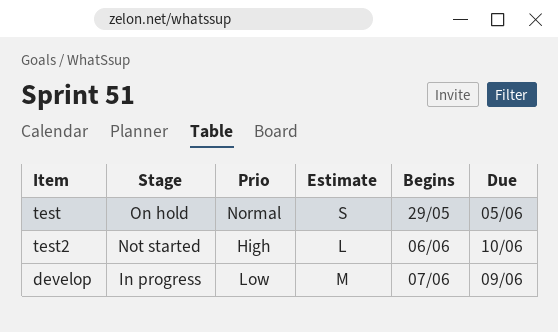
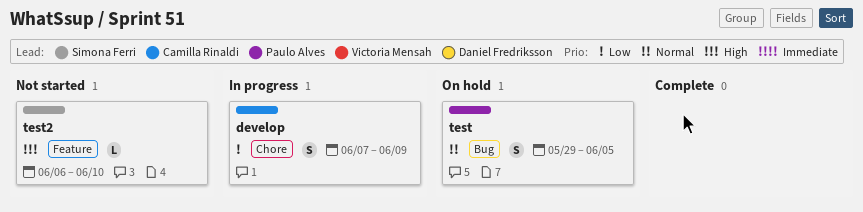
develop, estimate: M -> S

